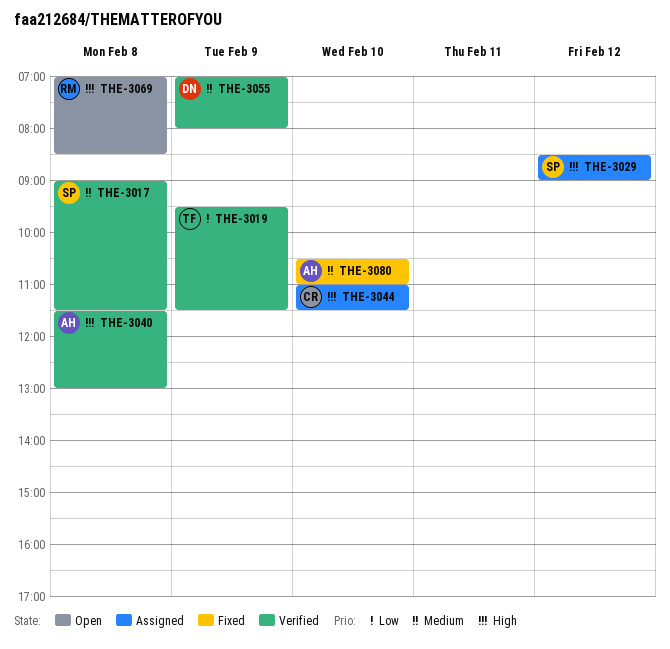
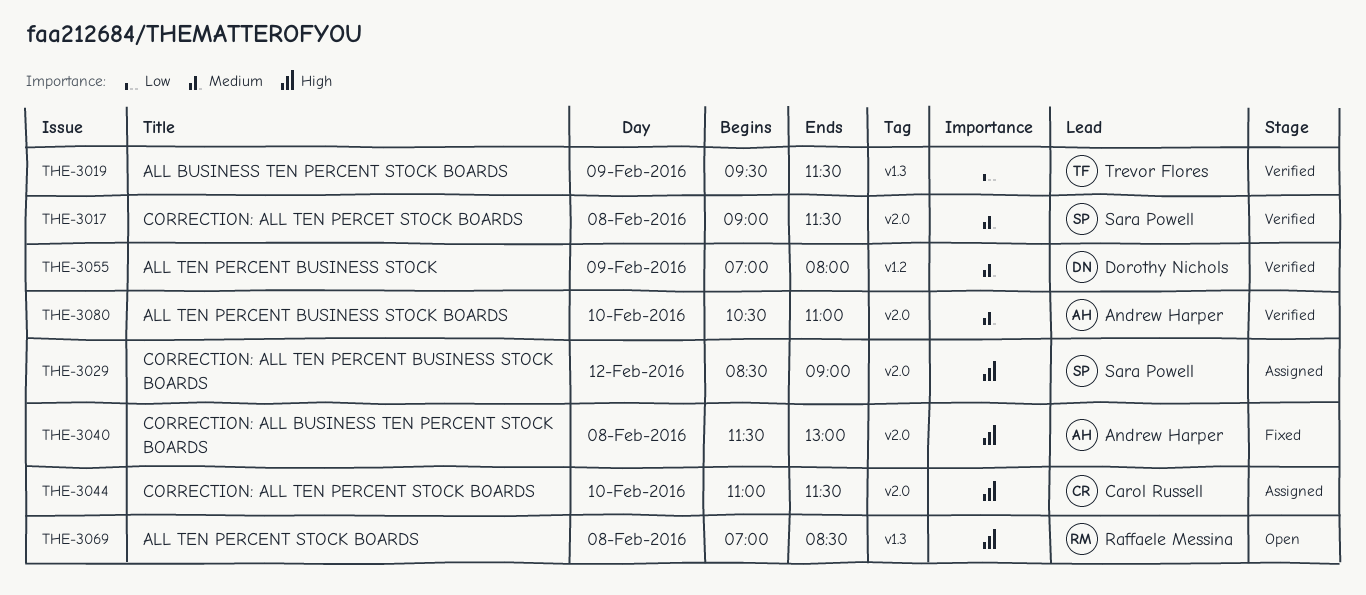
THE-3040, status: Verified -> Fixed
THE-3080, status: Fixed -> Verified

